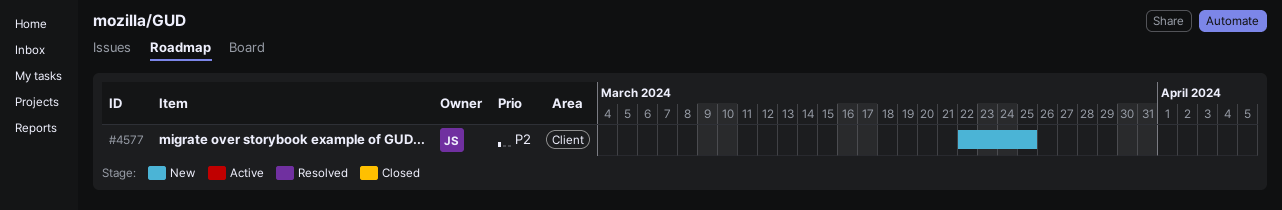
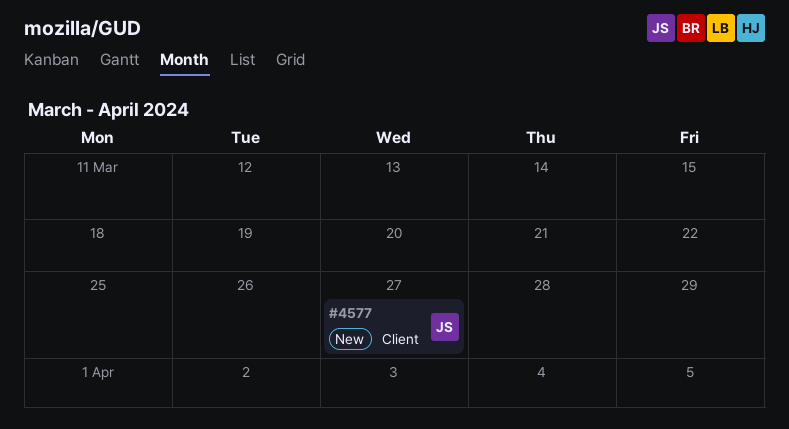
#4577, due: Mar 25 -> Mar 27

